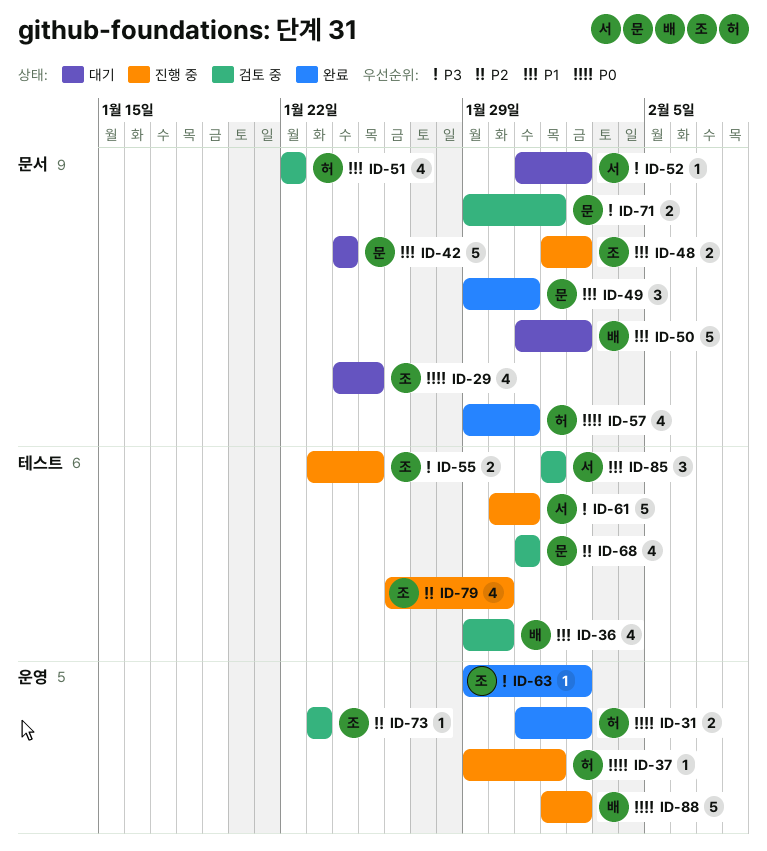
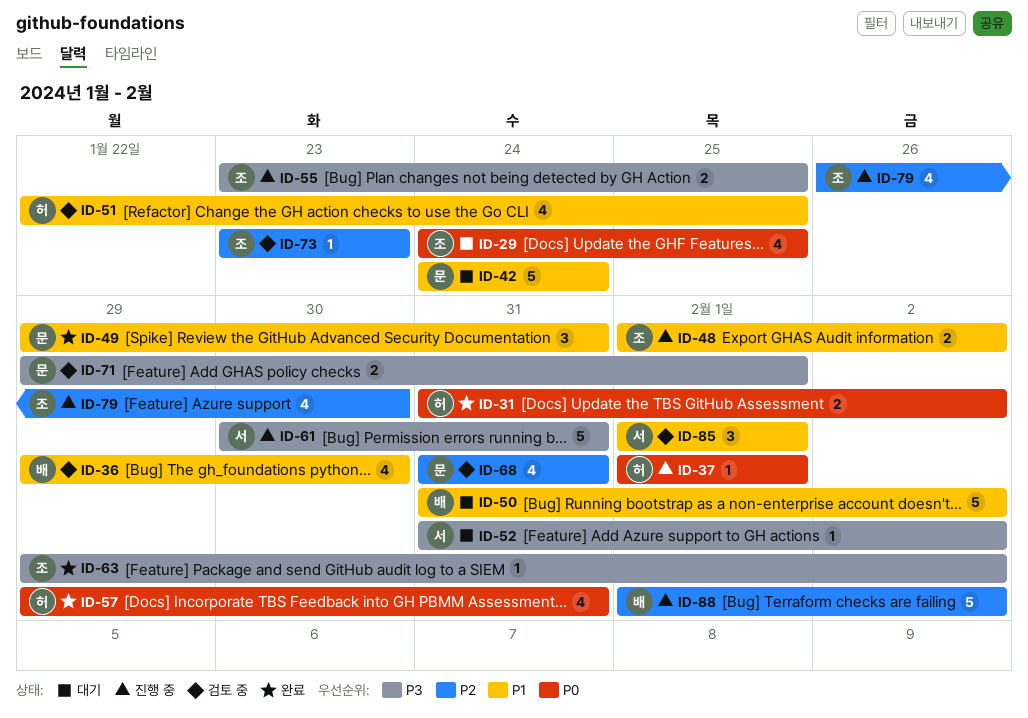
ID-37, start: Jan 29 -> Feb 1
ID-51, due: Jan 22 -> Jan 25
ID-88, priority: P0 -> P2

